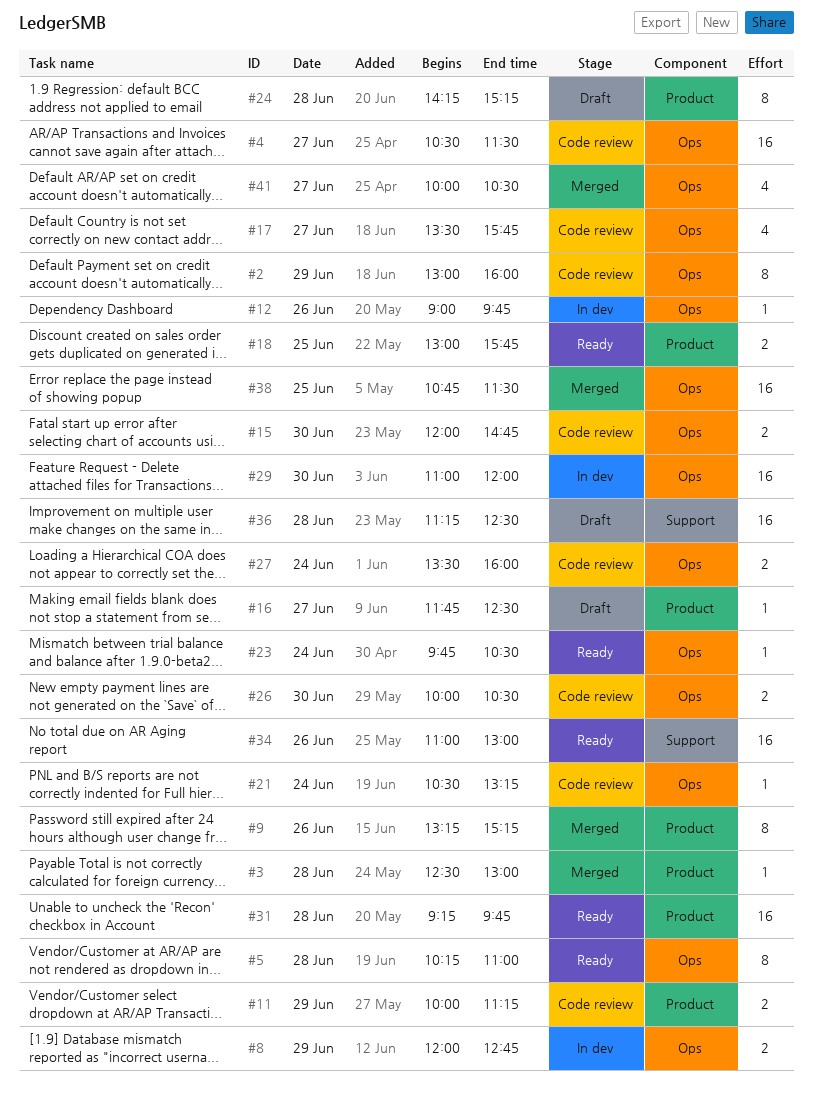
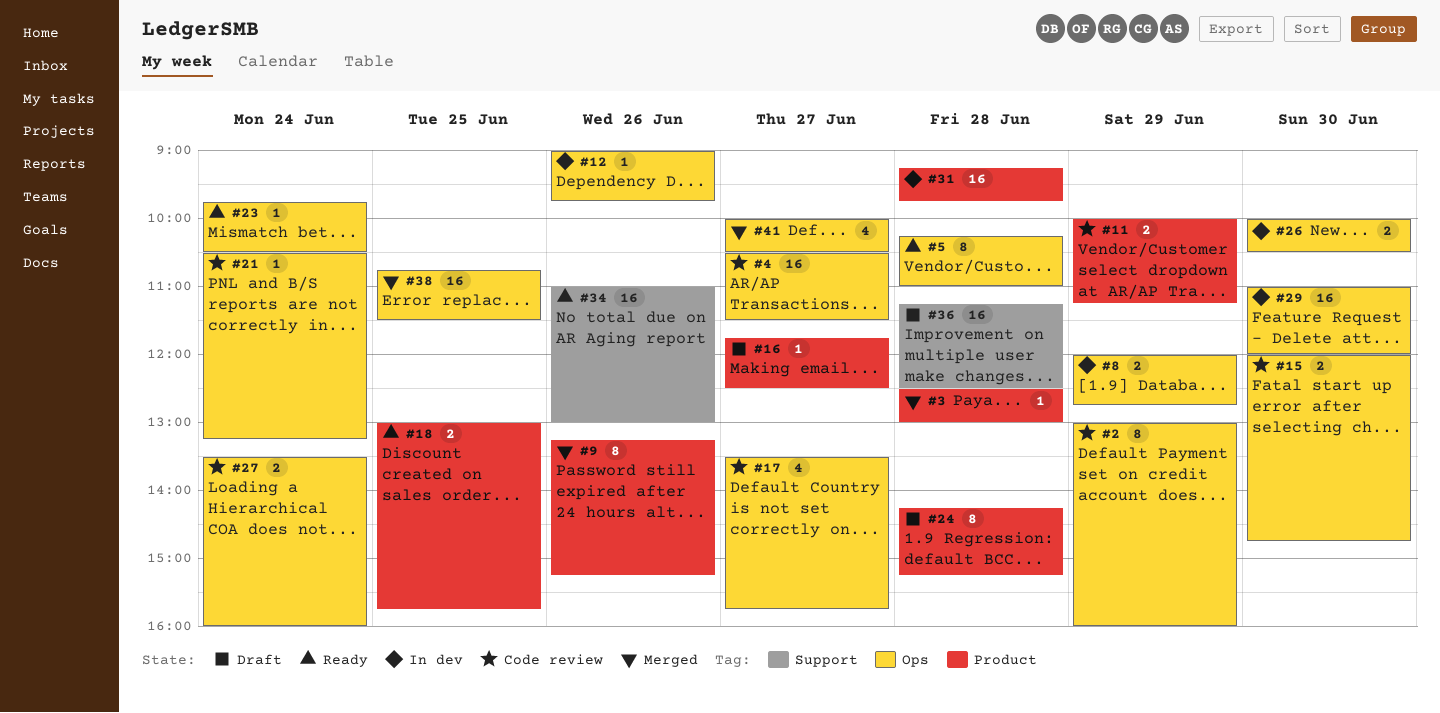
#26, status: Code review -> In dev
#31, status: Ready -> In dev

